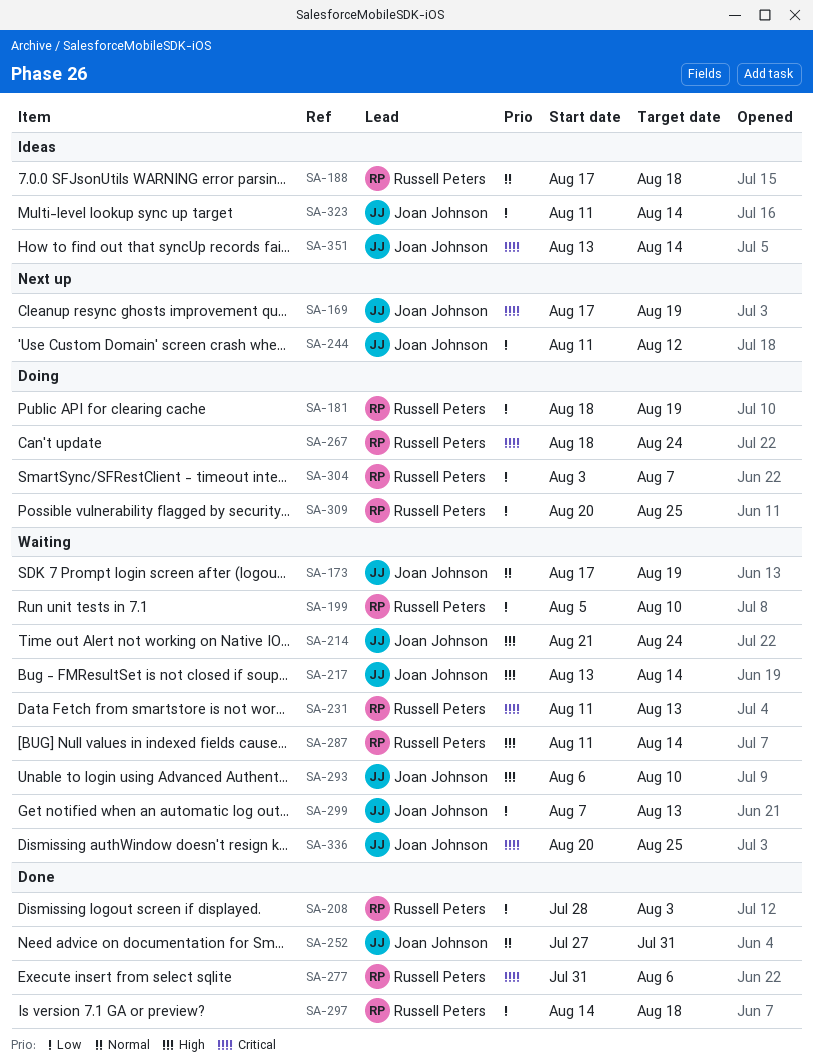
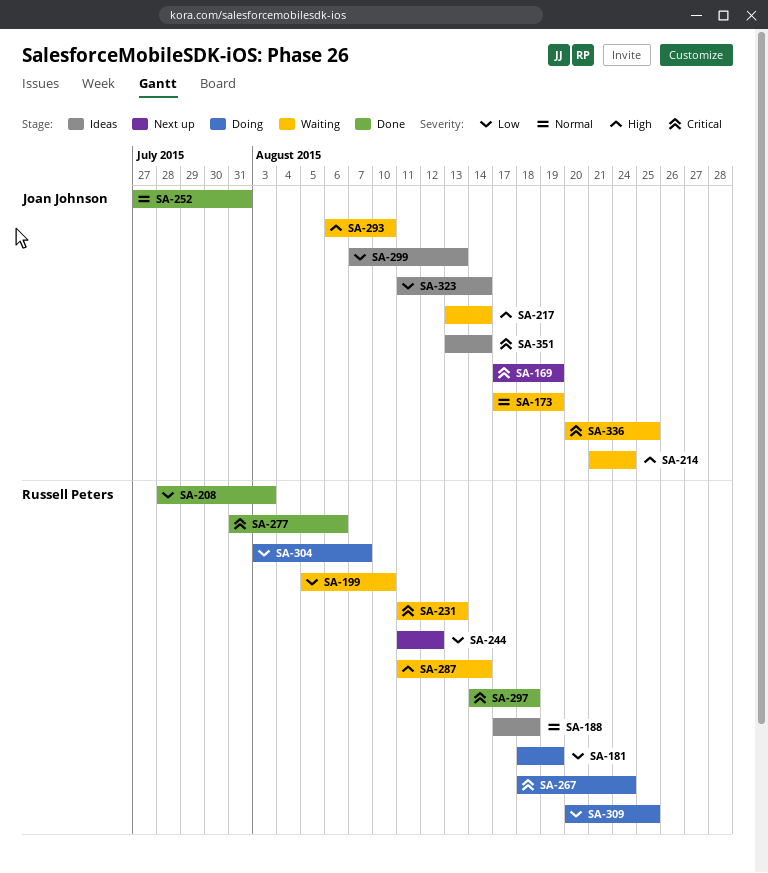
SA-244, owner: Joan Johnson -> Russell Peters
SA-297, priority: Low -> Critical
SA-299, status: Waiting -> Ideas

